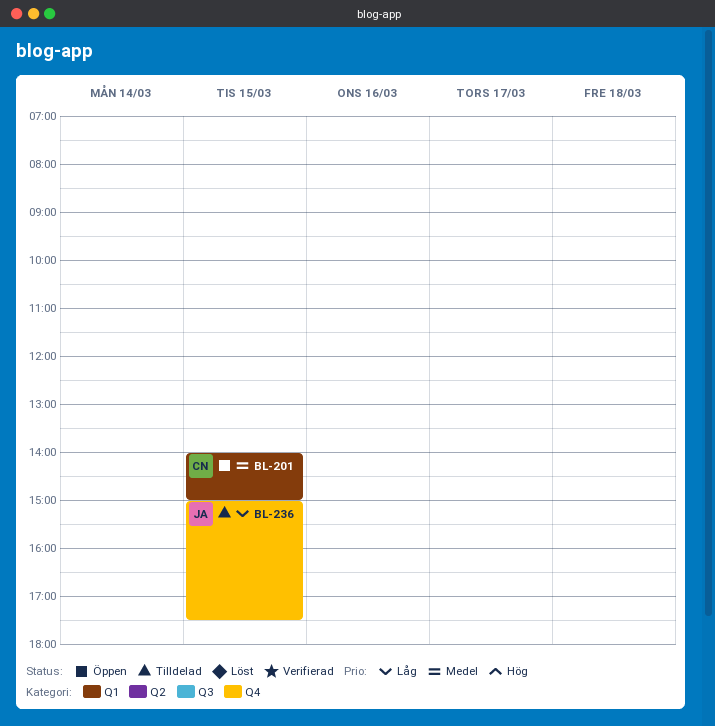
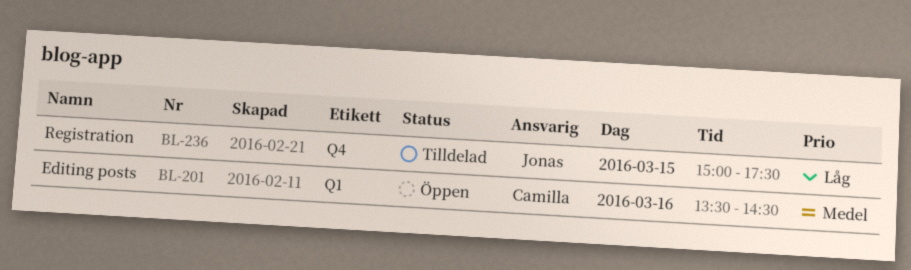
BL-201, day: Mar 15 -> Mar 16
BL-201, begins: 14:00 -> 13:30
BL-201, ends: 15:00 -> 14:30

